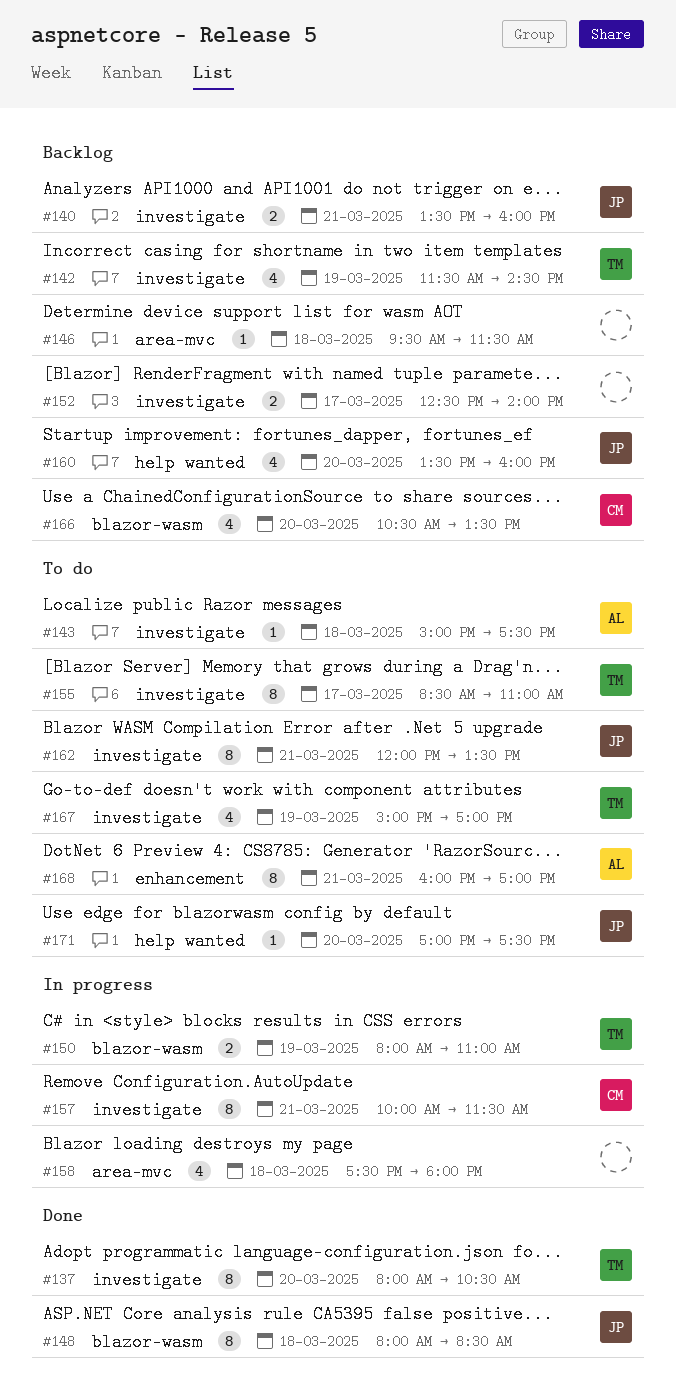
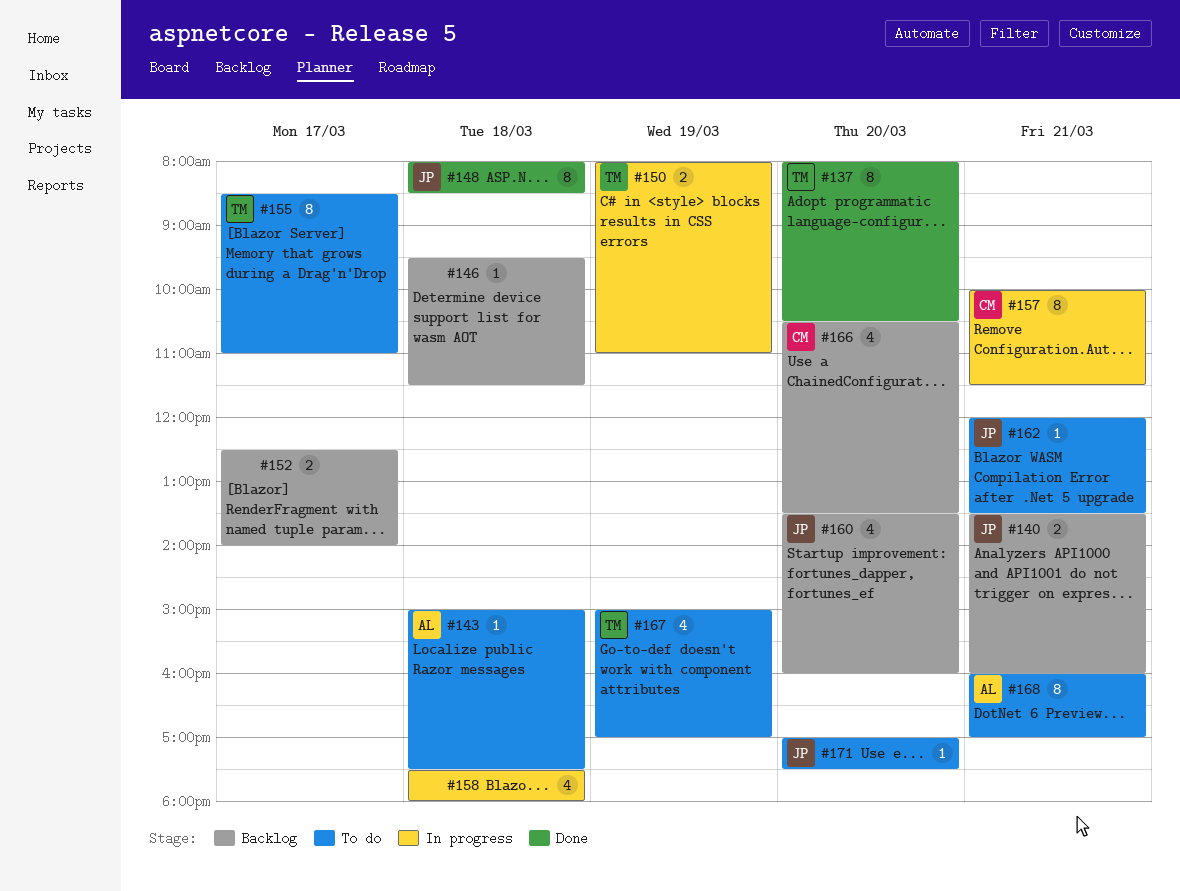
#142: present -> none
#162, estimate: 8 -> 1

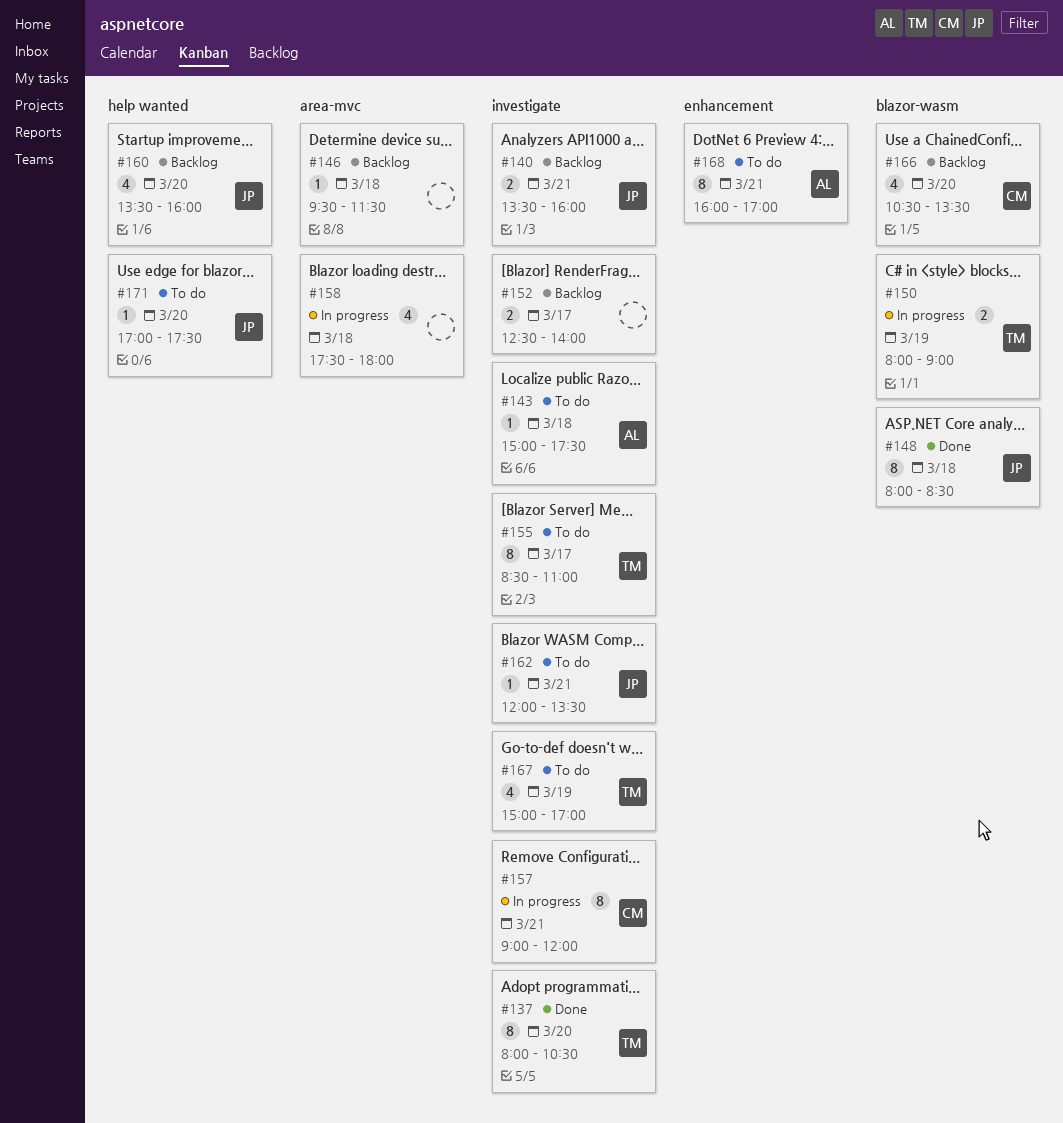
#150, ends: 11:00 -> 09:00
#157, begins: 10:00 -> 09:00
#157, ends: 11:30 -> 12:00

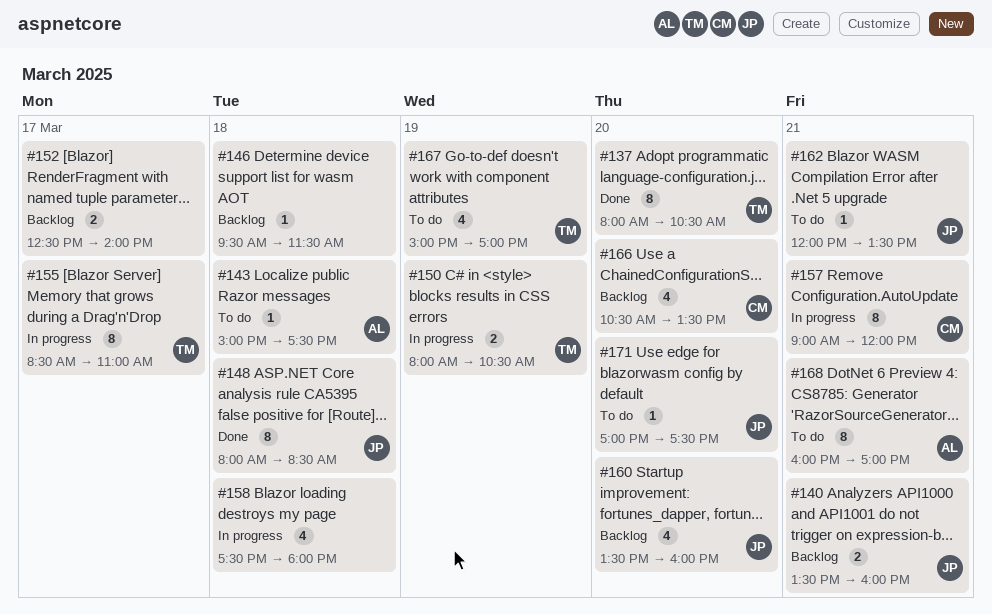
#150, ends: 09:00 -> 10:30
#155, status: To do -> In progress

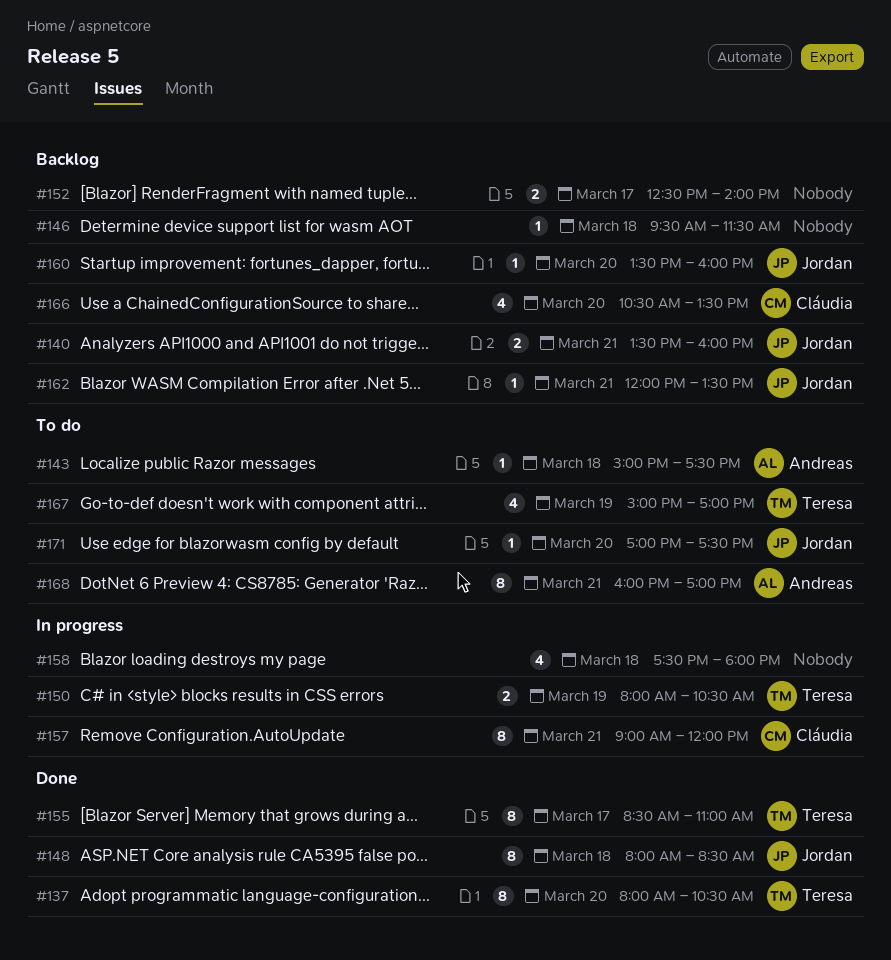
#155, status: In progress -> Done
#160, estimate: 4 -> 1
#162, status: To do -> Backlog

